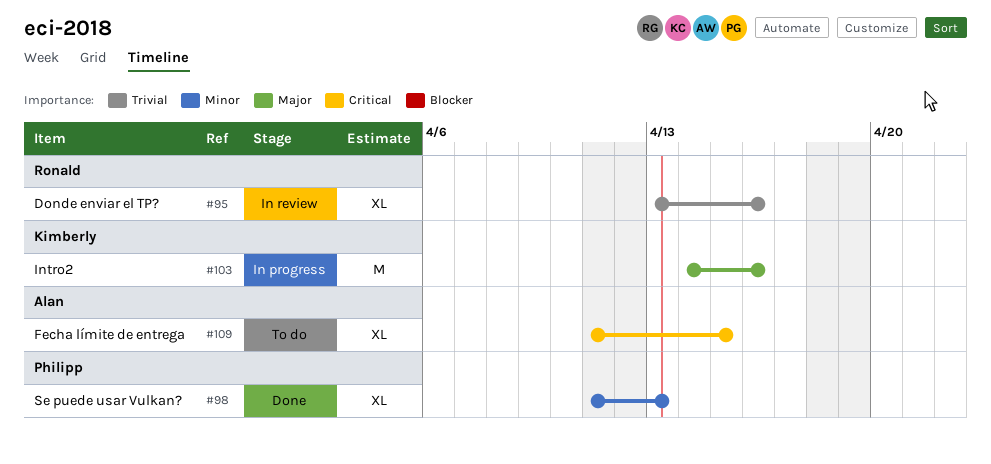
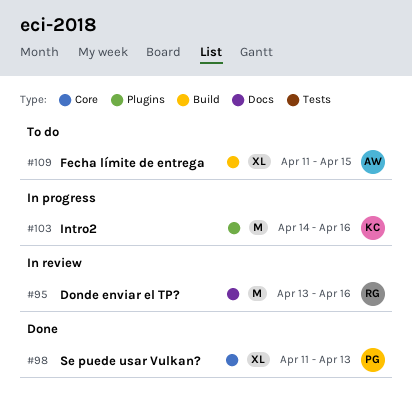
#95, estimate: XL -> M

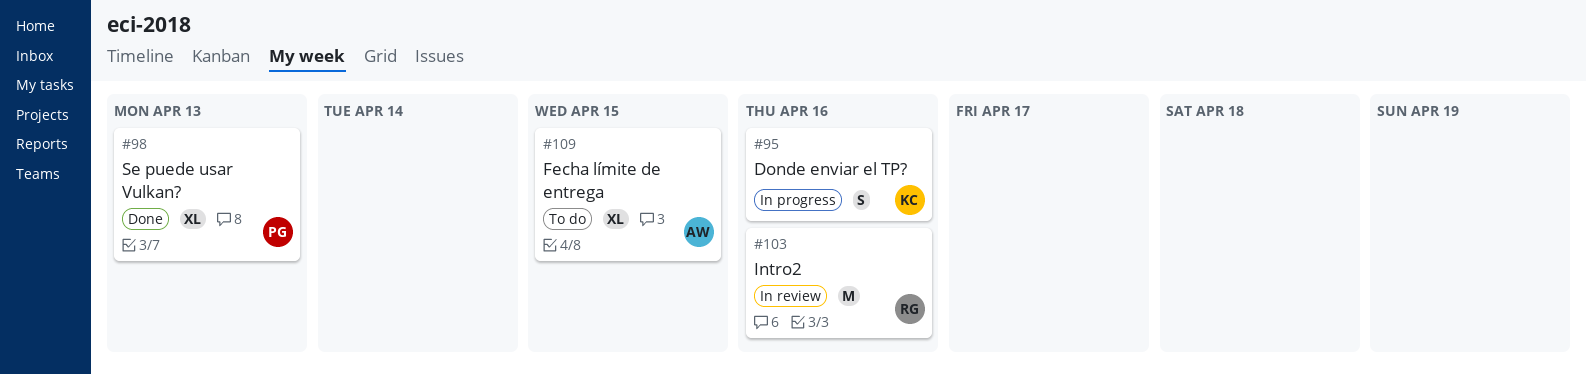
#95, status: In review -> In progress
#95, owner: RG -> KC
#95, estimate: M -> S
#103, status: In progress -> In review
#103, owner: KC -> RG

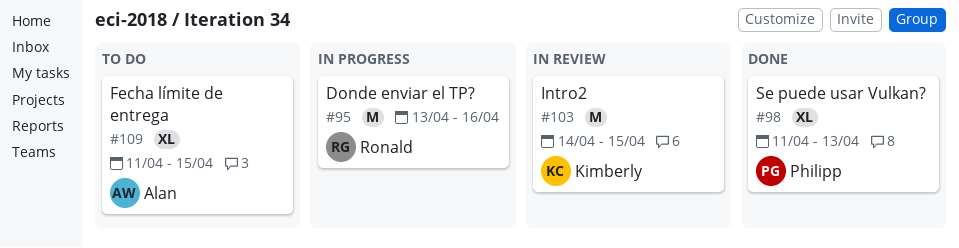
#95, owner: Kimberly -> Ronald
#95, estimate: S -> M
#103, owner: Ronald -> Kimberly
#103, due: Apr 16 -> Apr 15

